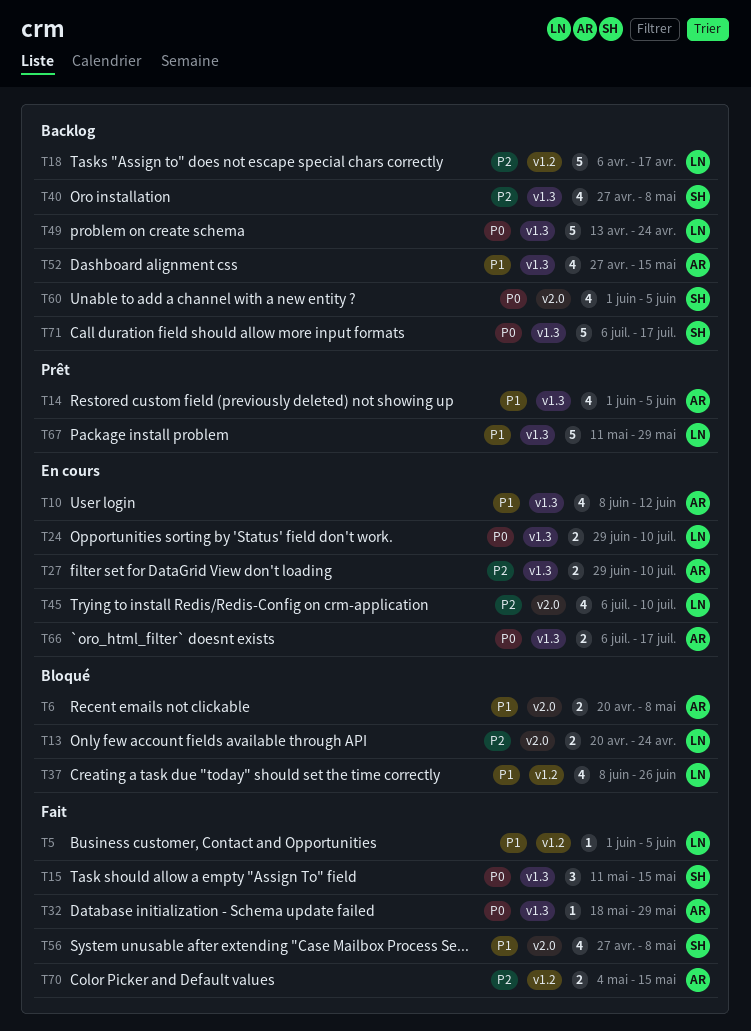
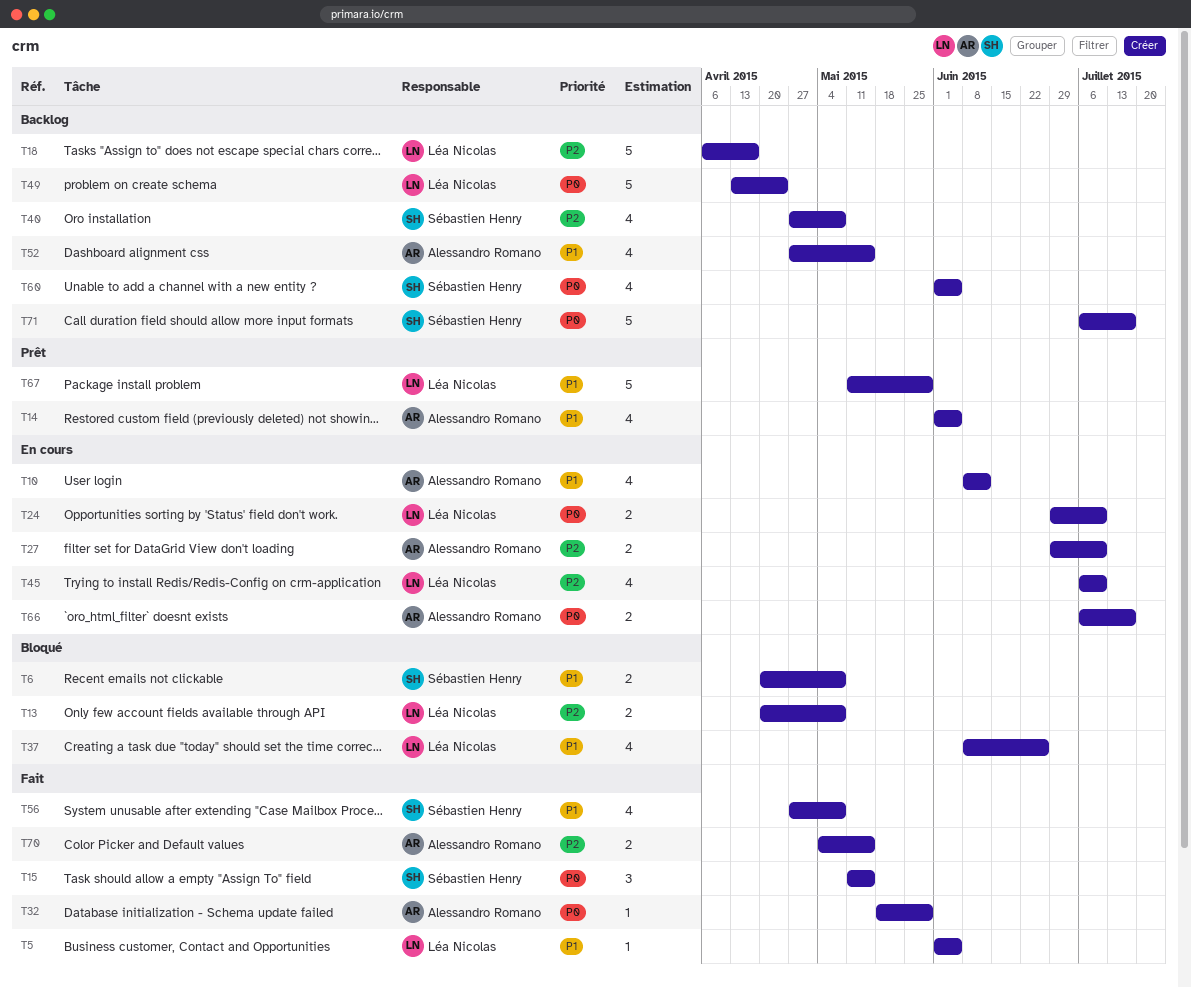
T6, owner: Alessandro Romano -> Sébastien Henry
T13, due: Apr 24 -> May 8

